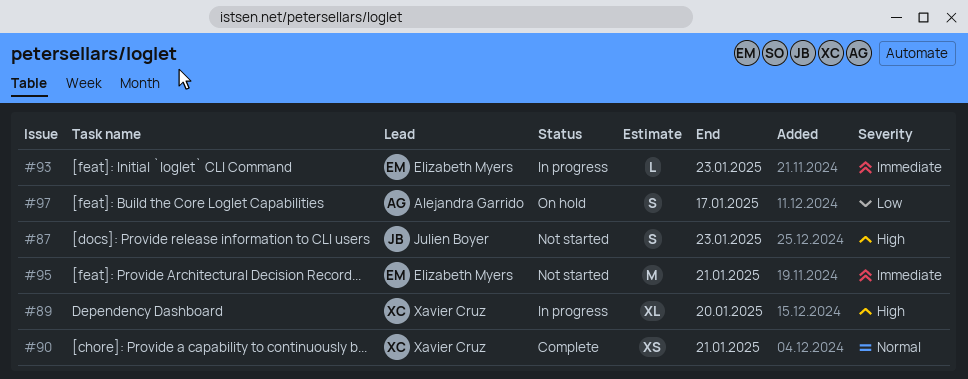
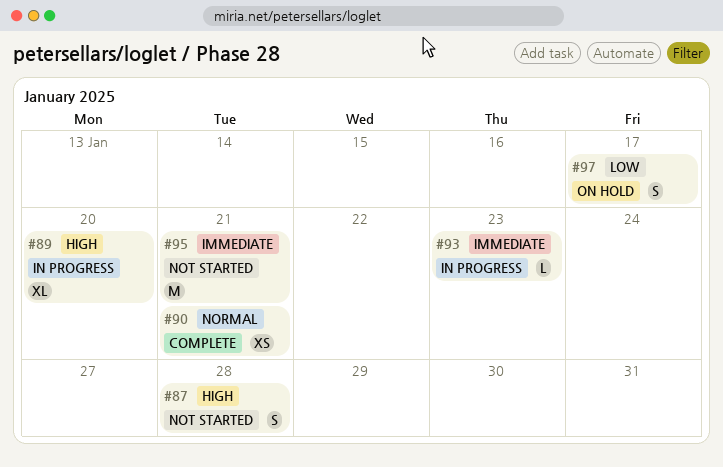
#87, due: Jan 23 -> Jan 28

